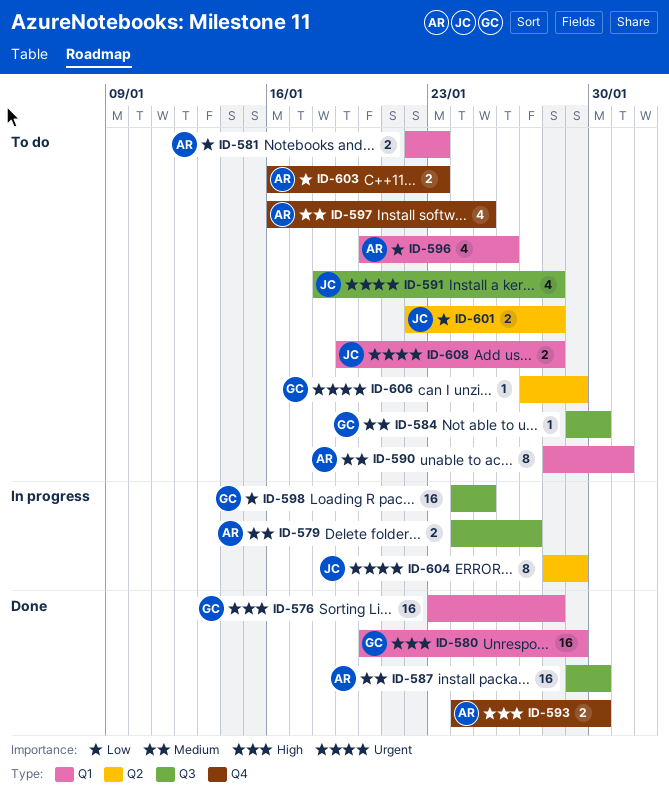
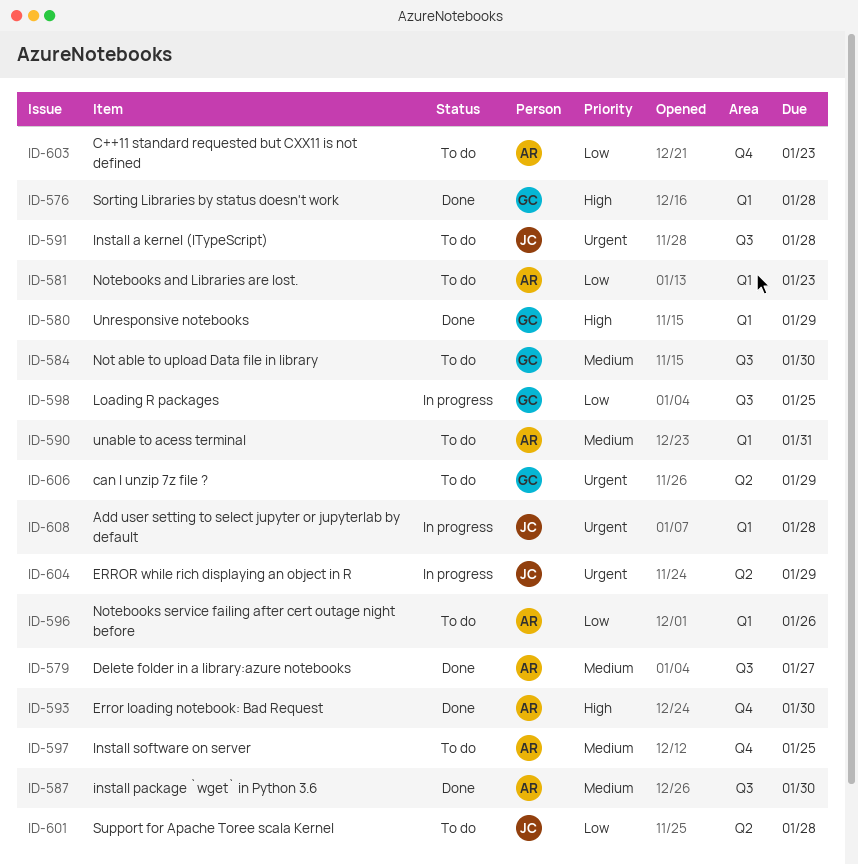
ID-579, status: In progress -> Done
ID-608, status: To do -> In progress

